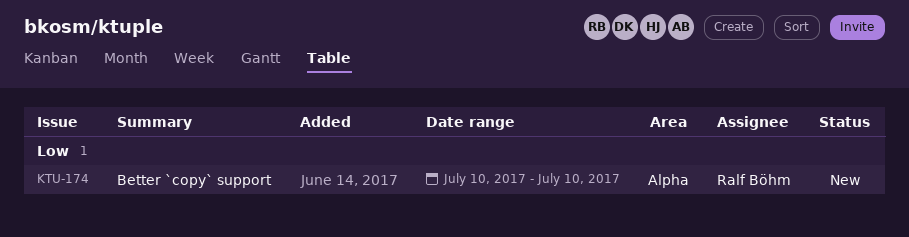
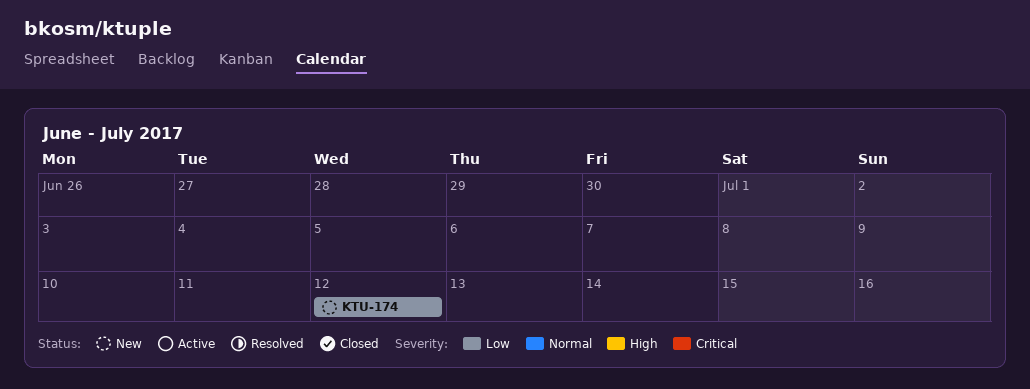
KTU-174, start: Jul 10 -> Jul 12
KTU-174, due: Jul 10 -> Jul 12

